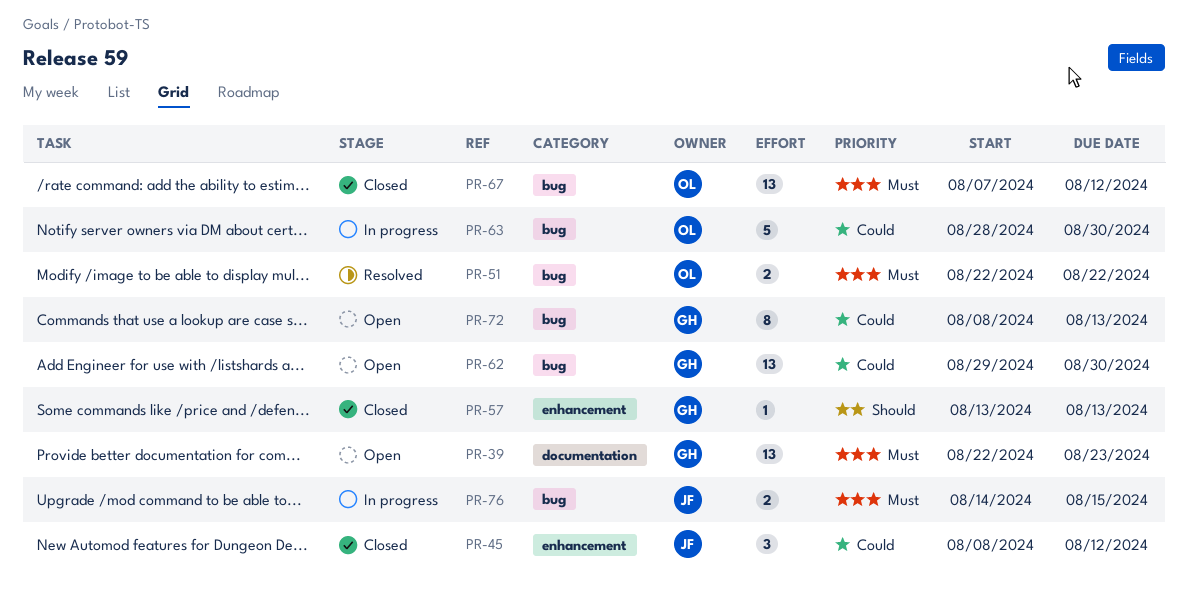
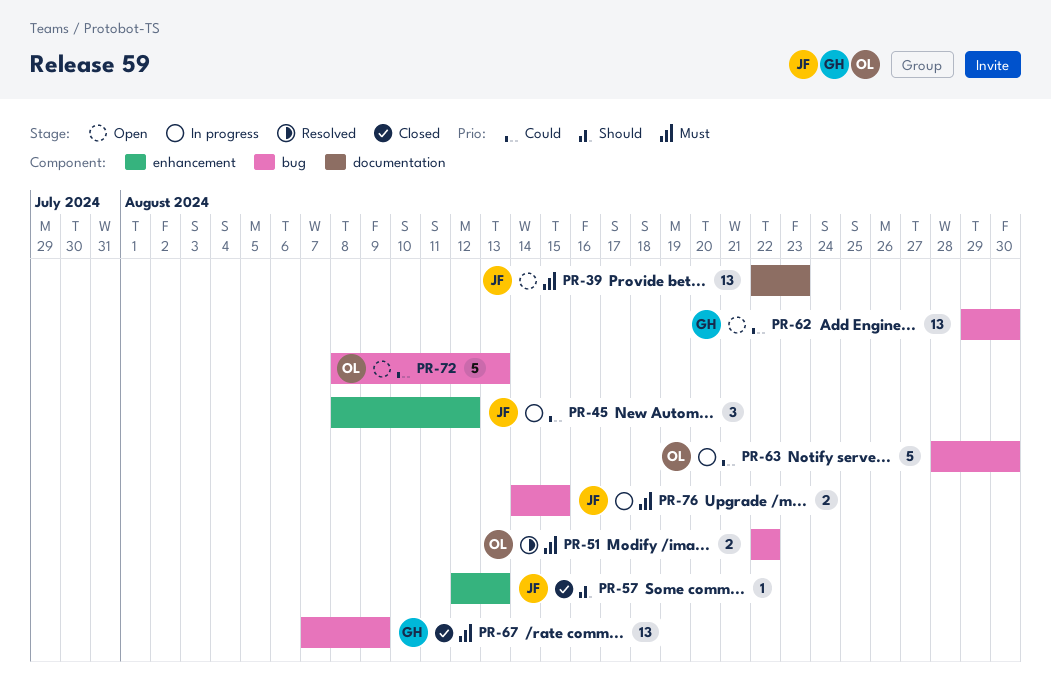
PR-39, owner: GH -> JF
PR-45, status: Closed -> In progress
PR-57, owner: GH -> JF
PR-57, start: Aug 13 -> Aug 12
PR-67, owner: OL -> GH
PR-67, due: Aug 12 -> Aug 9
PR-72, owner: GH -> OL
PR-72, estimate: 8 -> 5

